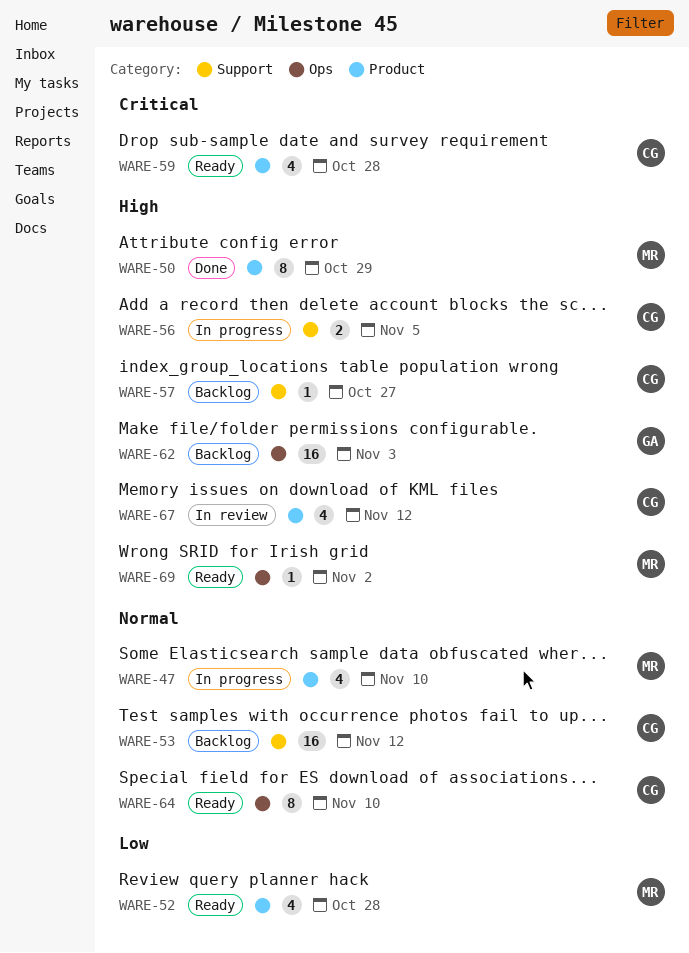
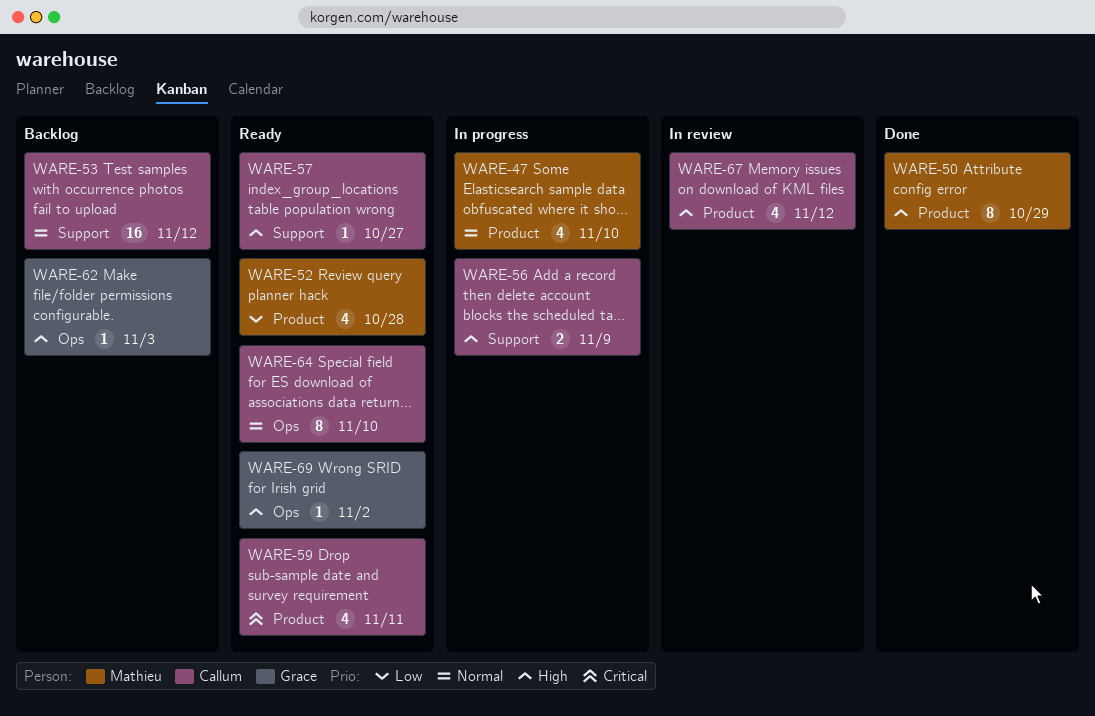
WARE-56, due: Nov 5 -> Nov 9
WARE-57, status: Backlog -> Ready
WARE-59, due: Oct 28 -> Nov 11
WARE-62, estimate: 16 -> 1
WARE-69, owner: Mathieu -> Grace

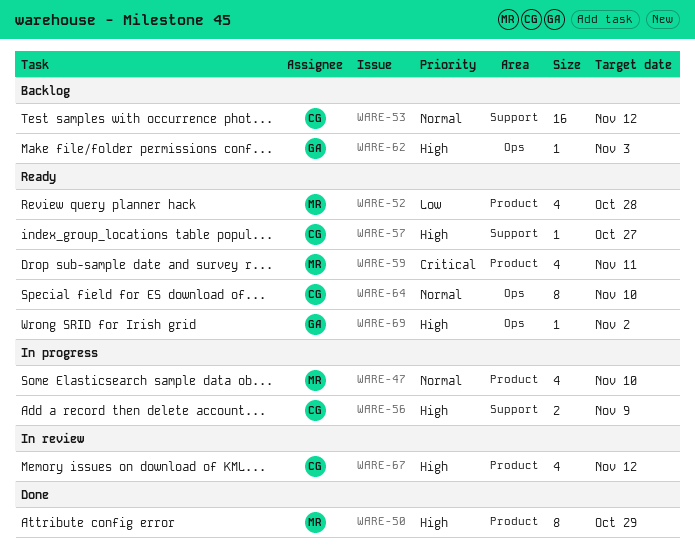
WARE-59, owner: Callum -> Mathieu

